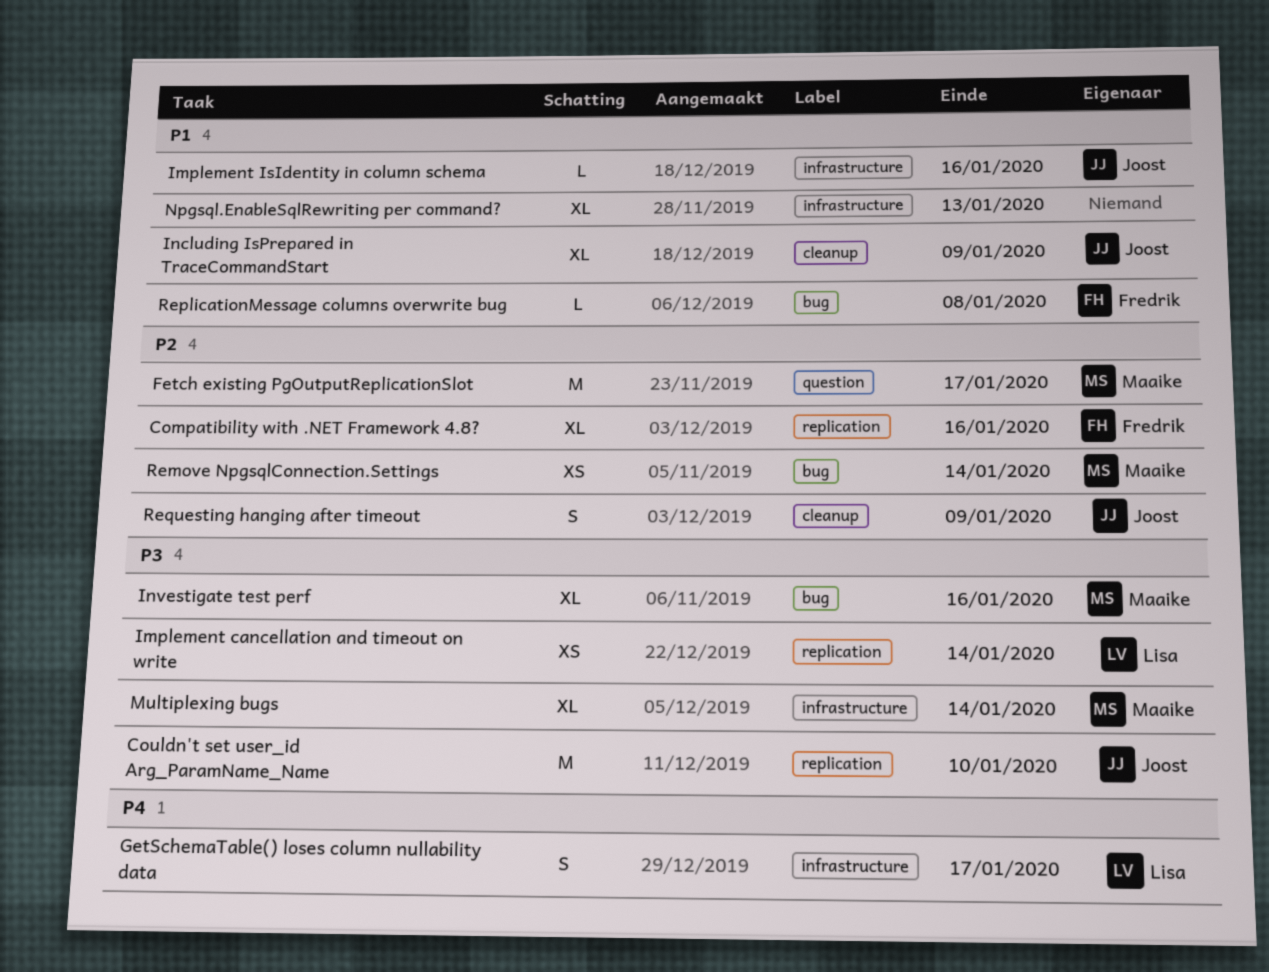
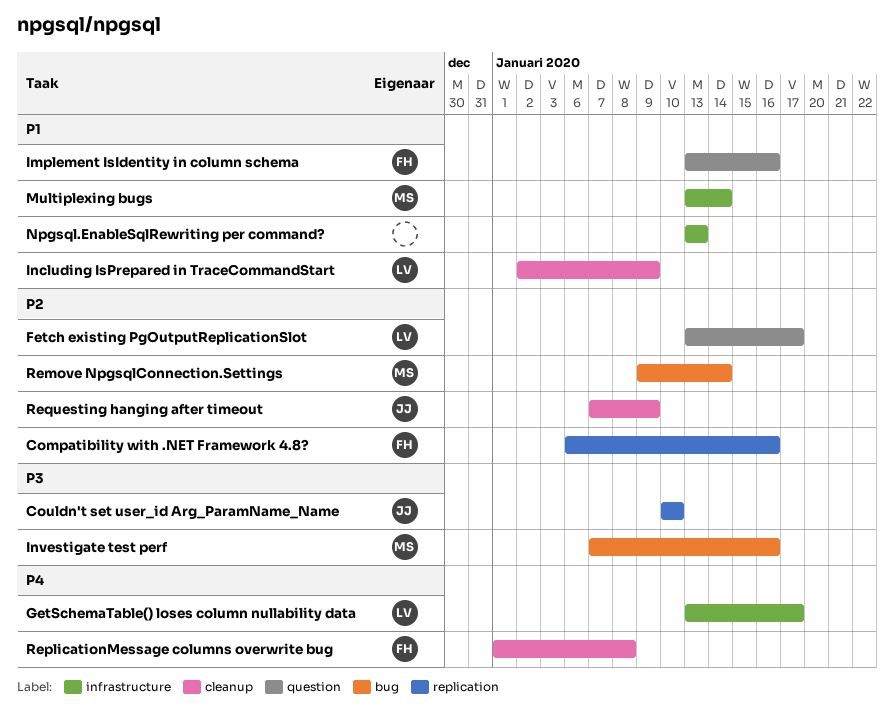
Fetch existing PgOutputReplicationSlot, owner: Maaike -> Lisa
Implement cancellation and timeout on write: present -> none
Implement IsIdentity in column schema, owner: Joost -> Fredrik
Implement IsIdentity in column schema, label: infrastructure -> question
Including IsPrepared in TraceCommandStart, owner: Joost -> Lisa
Multiplexing bugs, priority: P3 -> P1
ReplicationMessage columns overwrite bug, priority: P1 -> P4
ReplicationMessage columns overwrite bug, label: bug -> cleanup

